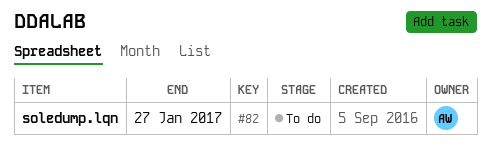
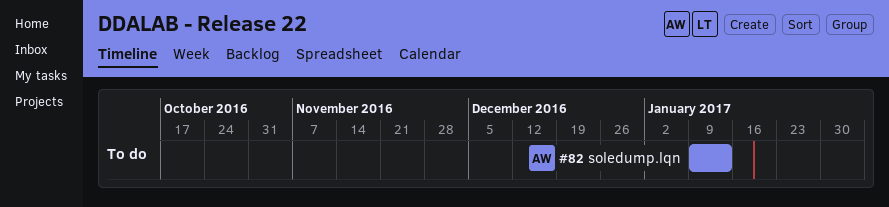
#82, due: Jan 27 -> Jan 13

